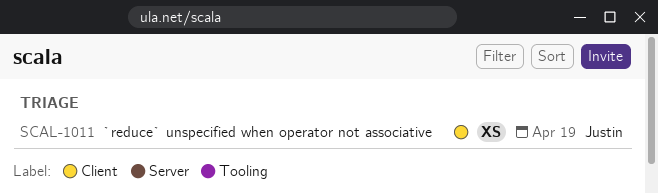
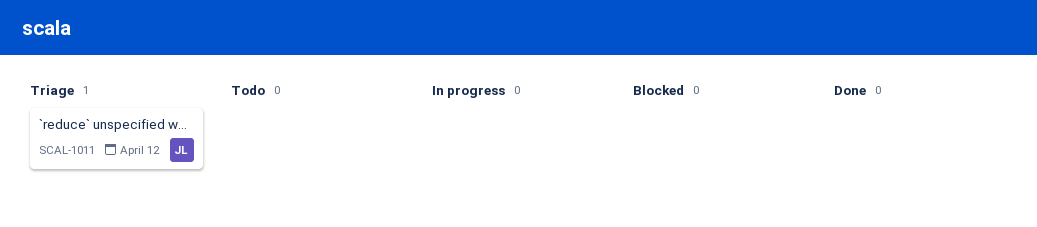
SCAL-1011, due: Apr 19 -> Apr 12

